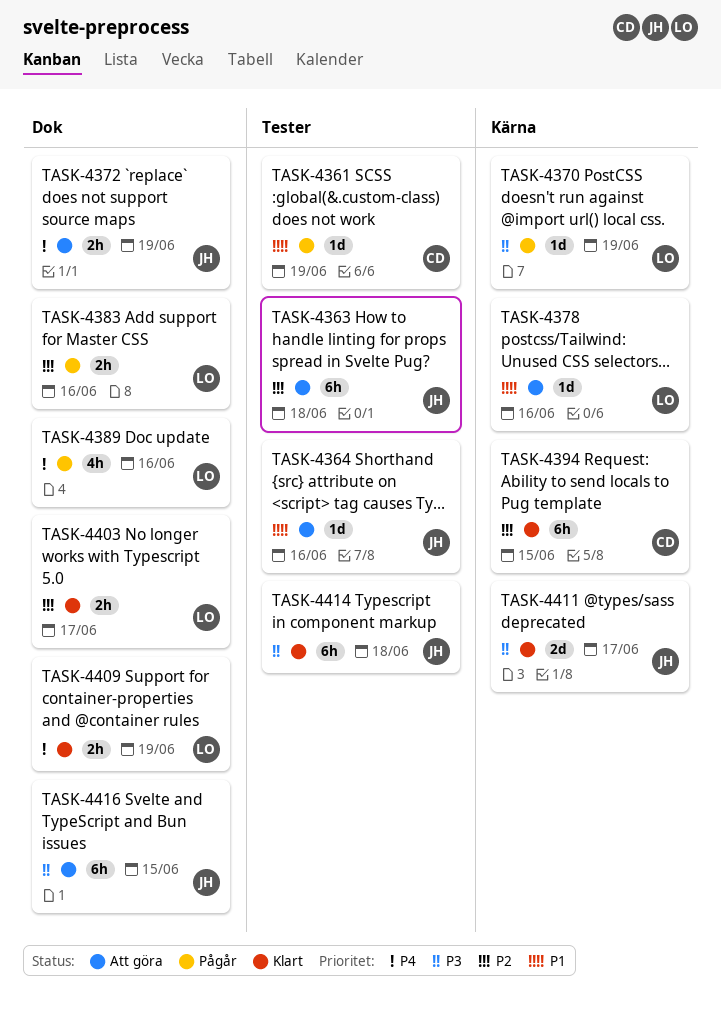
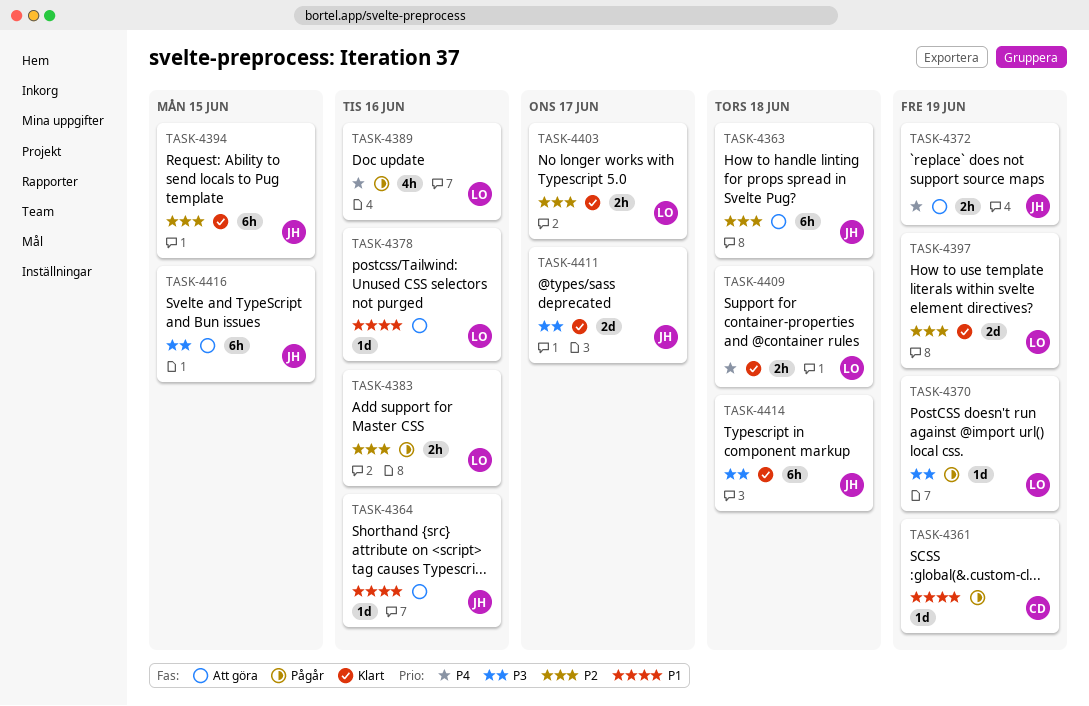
TASK-4394, owner: CD -> JH
TASK-4397: none -> present
TASK-4409, due: Jun 19 -> Jun 18

